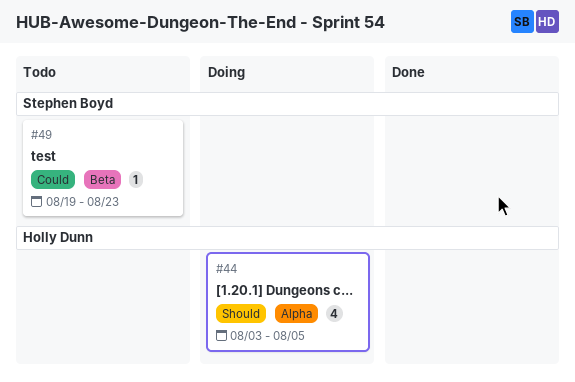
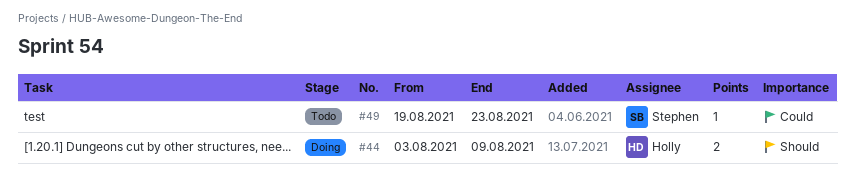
#44, estimate: 4 -> 2
#44, due: Aug 5 -> Aug 9

